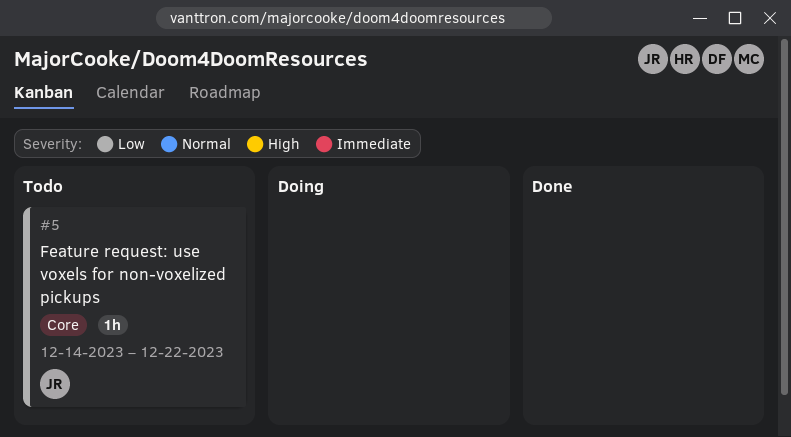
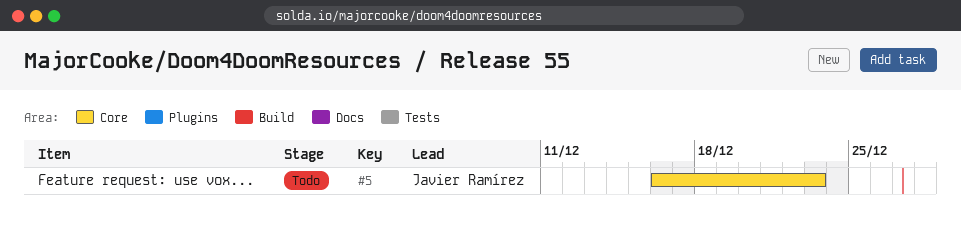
#5, start: Dec 14 -> Dec 16
#5, due: Dec 22 -> Dec 23

